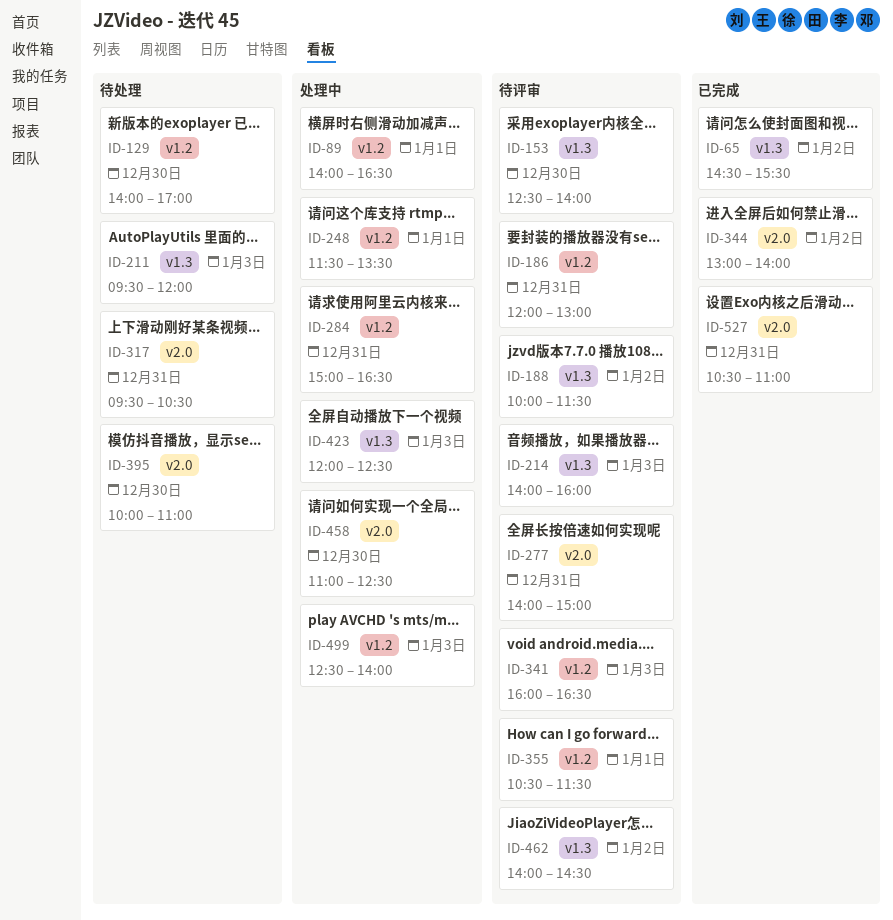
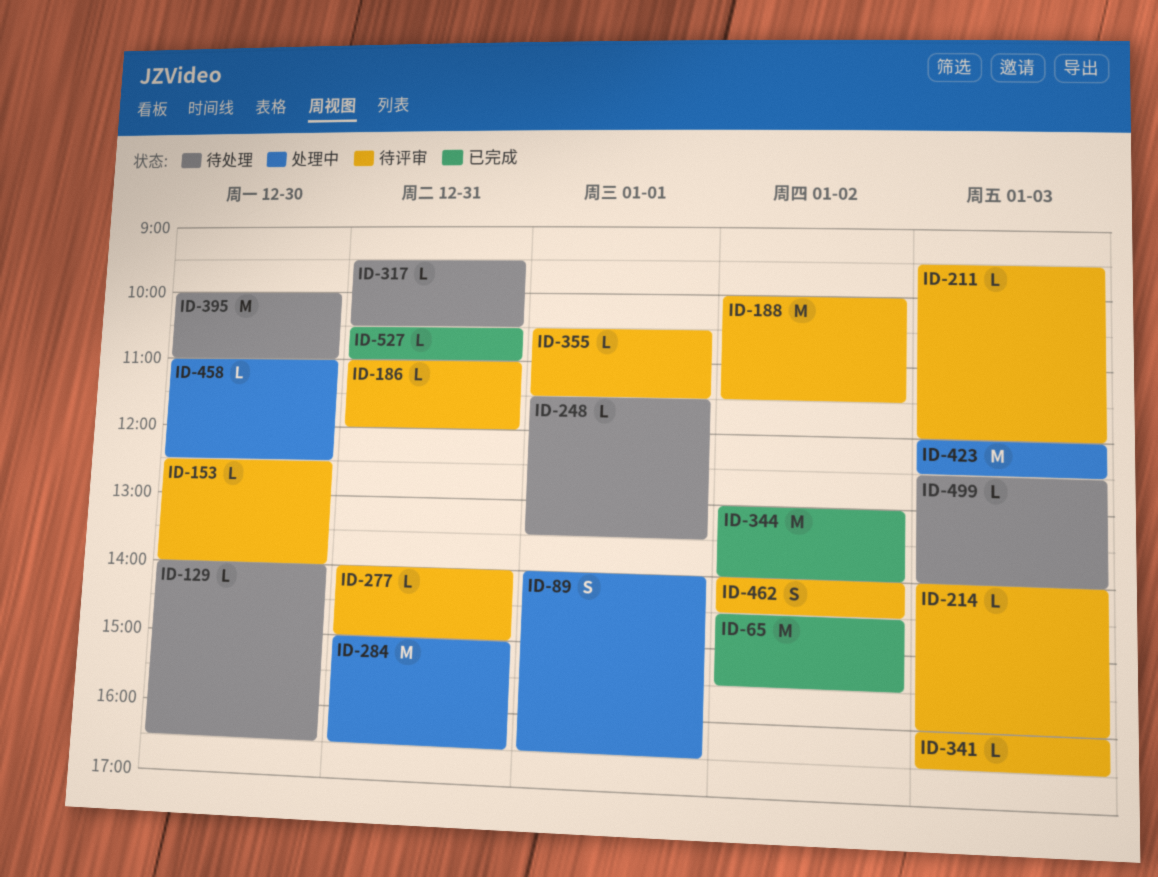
ID-129, ends: 17:00 -> 16:30
ID-186, begins: 12:00 -> 11:00
ID-186, ends: 13:00 -> 12:00
ID-211, status: 待处理 -> 待评审
ID-248, status: 处理中 -> 待处理
ID-499, status: 处理中 -> 待处理

